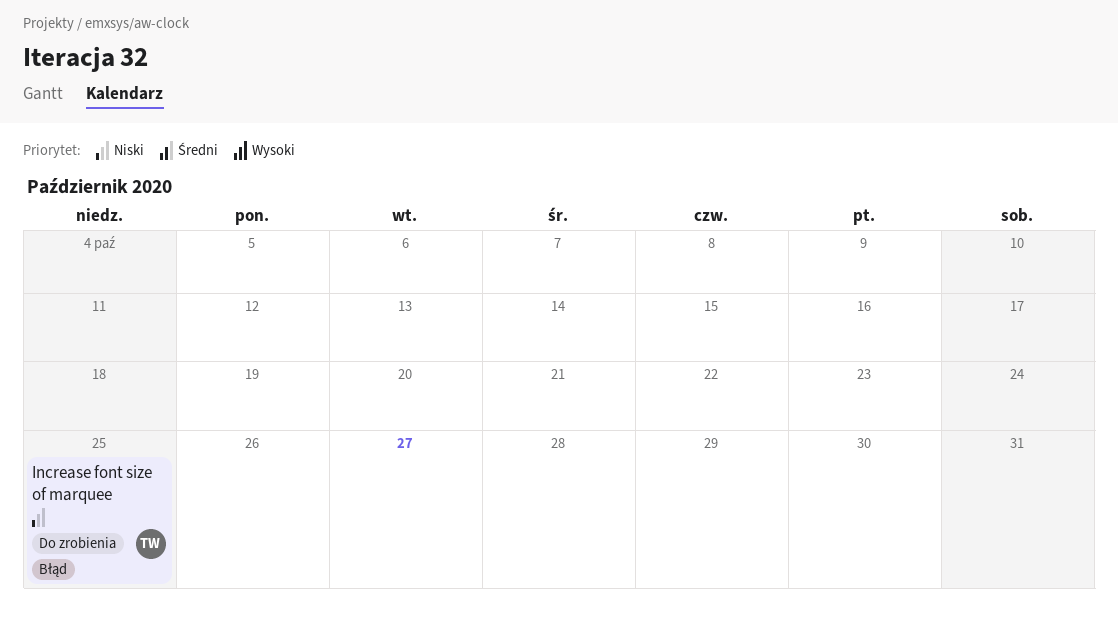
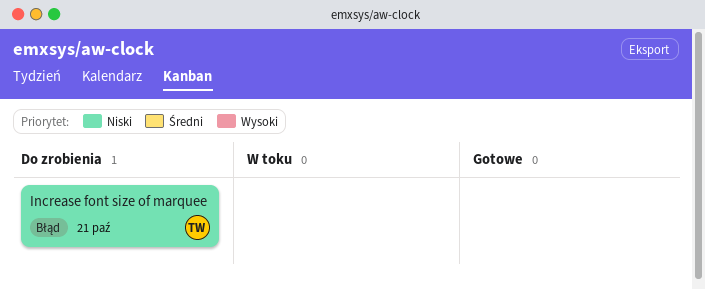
Increase font size of marquee, due: Oct 25 -> Oct 21

